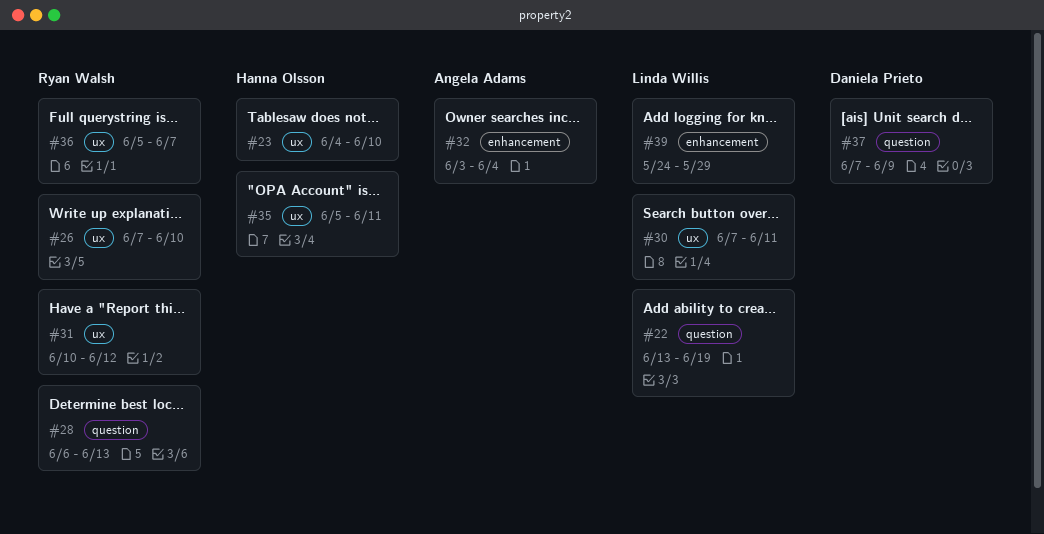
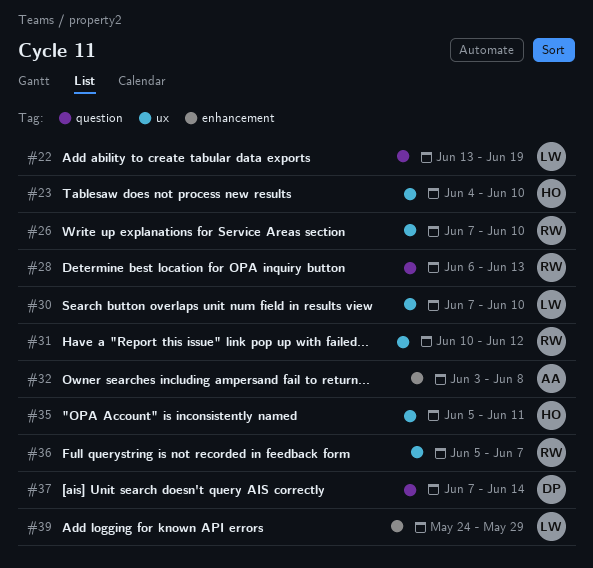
#30, due: Jun 11 -> Jun 10
#32, due: Jun 4 -> Jun 8
#37, due: Jun 9 -> Jun 14

